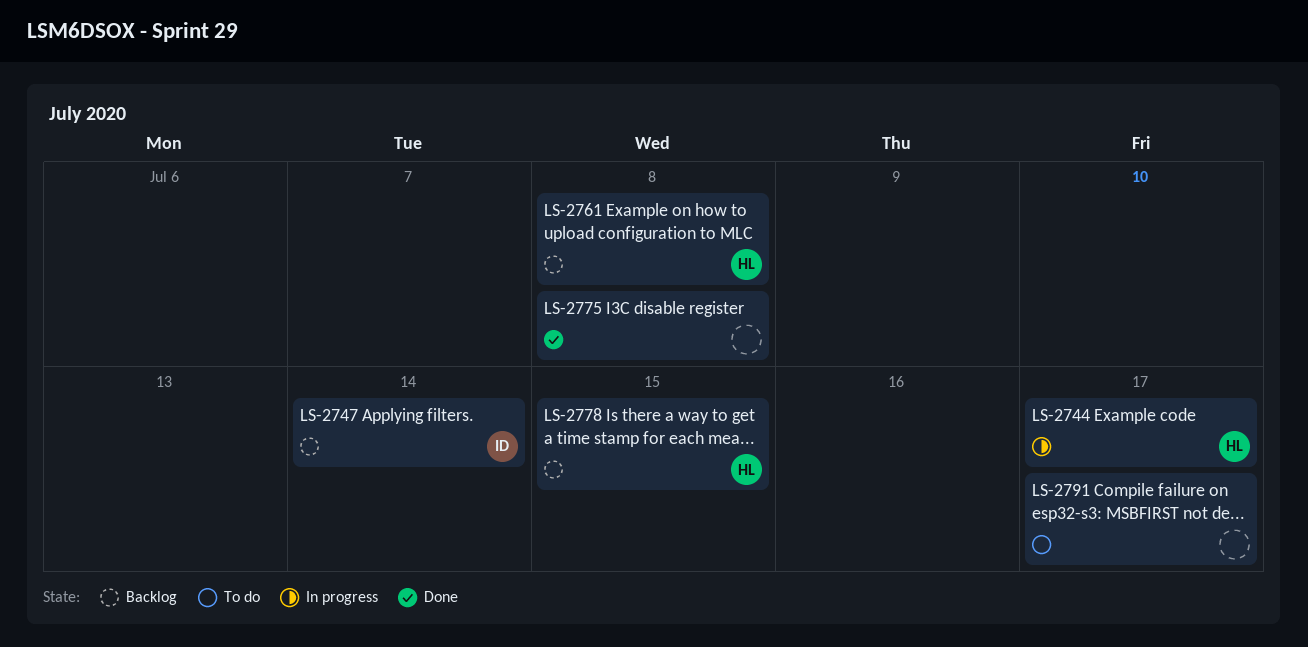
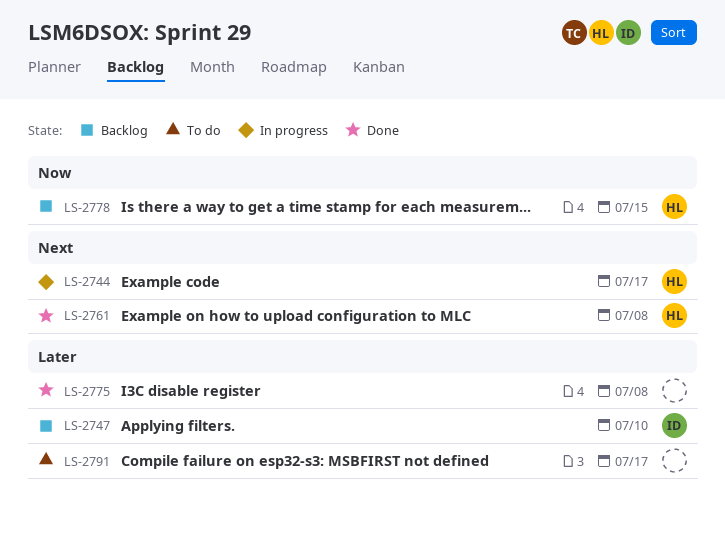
LS-2747, due: Jul 14 -> Jul 10
LS-2761, status: Backlog -> Done

